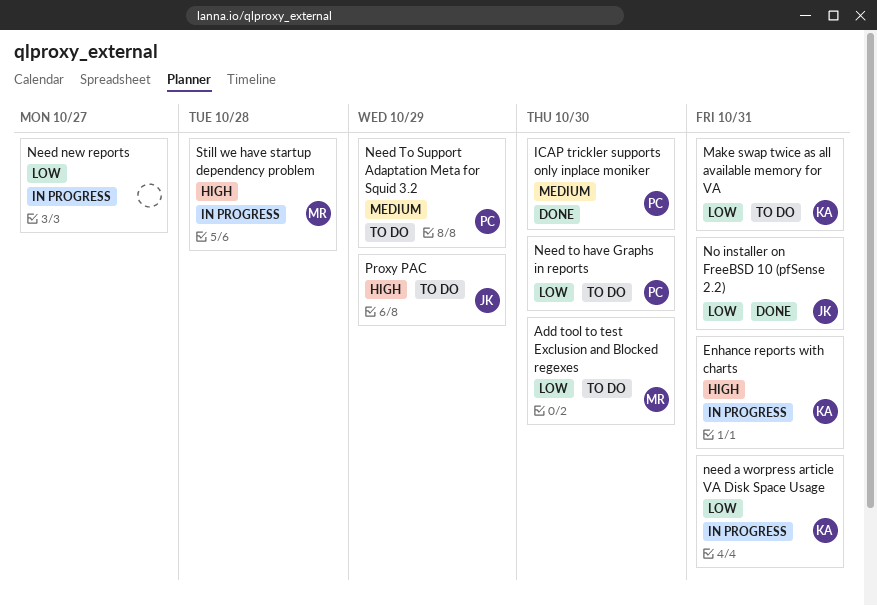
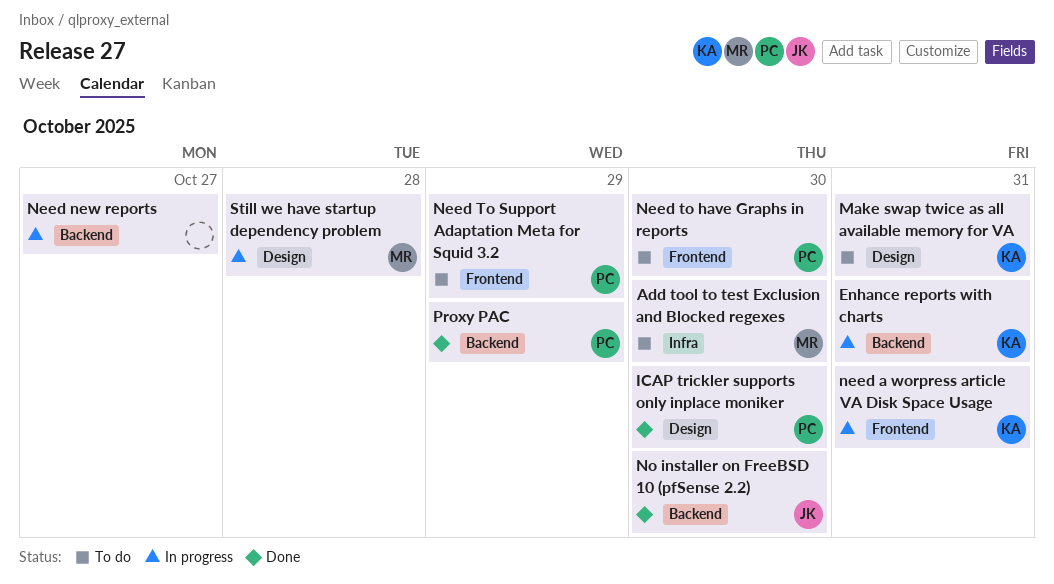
No installer on FreeBSD 10 (pfSense 2.2), due: Oct 31 -> Oct 30
Proxy PAC, status: To do -> Done
Proxy PAC, owner: JK -> PC

